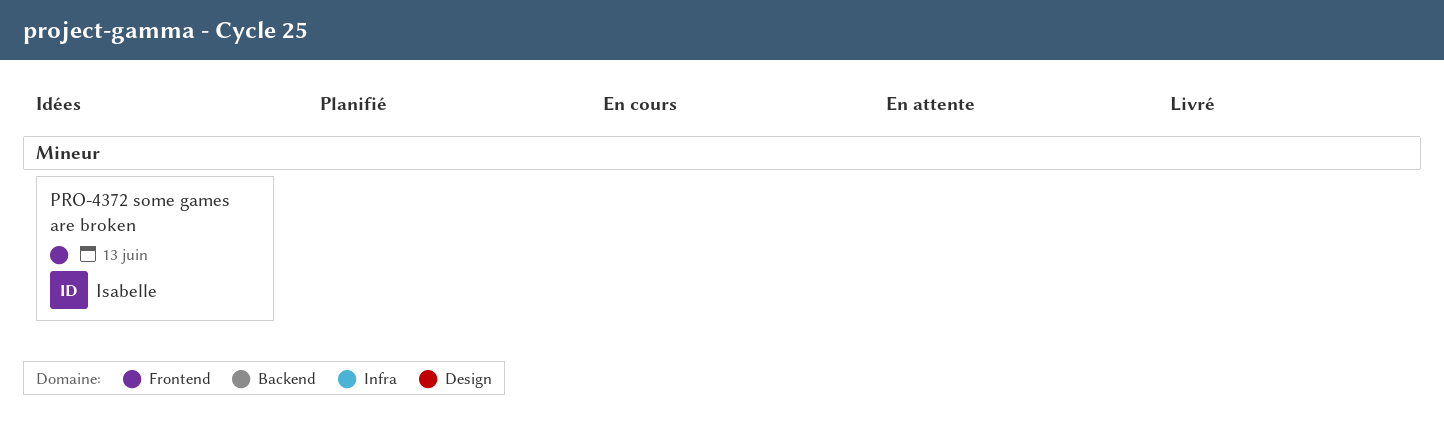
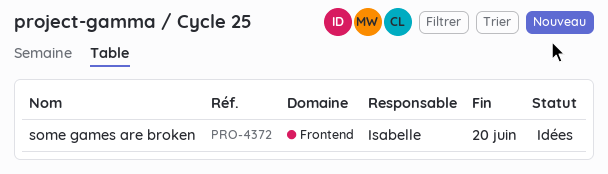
PRO-4372, due: Jun 13 -> Jun 20

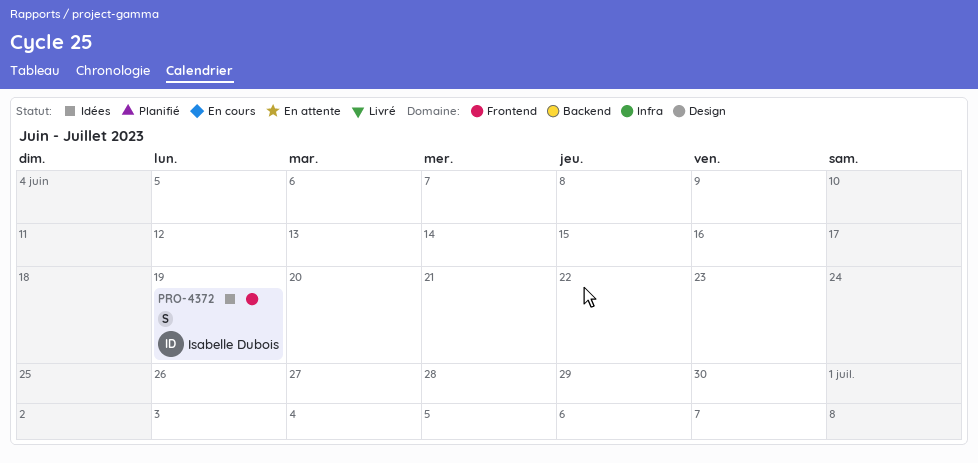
PRO-4372, due: Jun 20 -> Jun 19

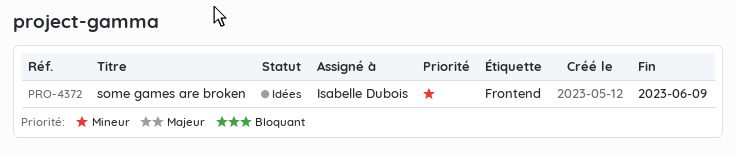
PRO-4372, due: Jun 19 -> Jun 9

